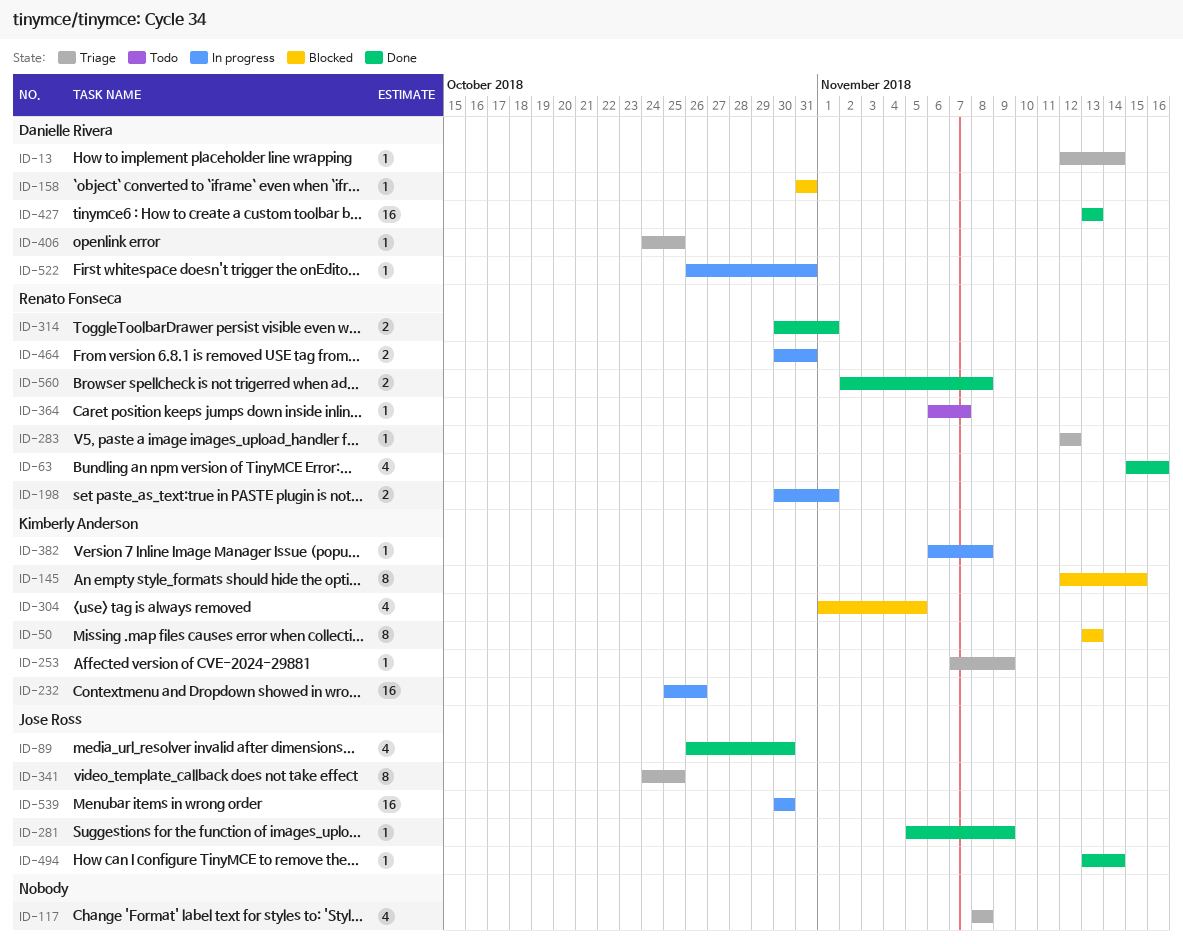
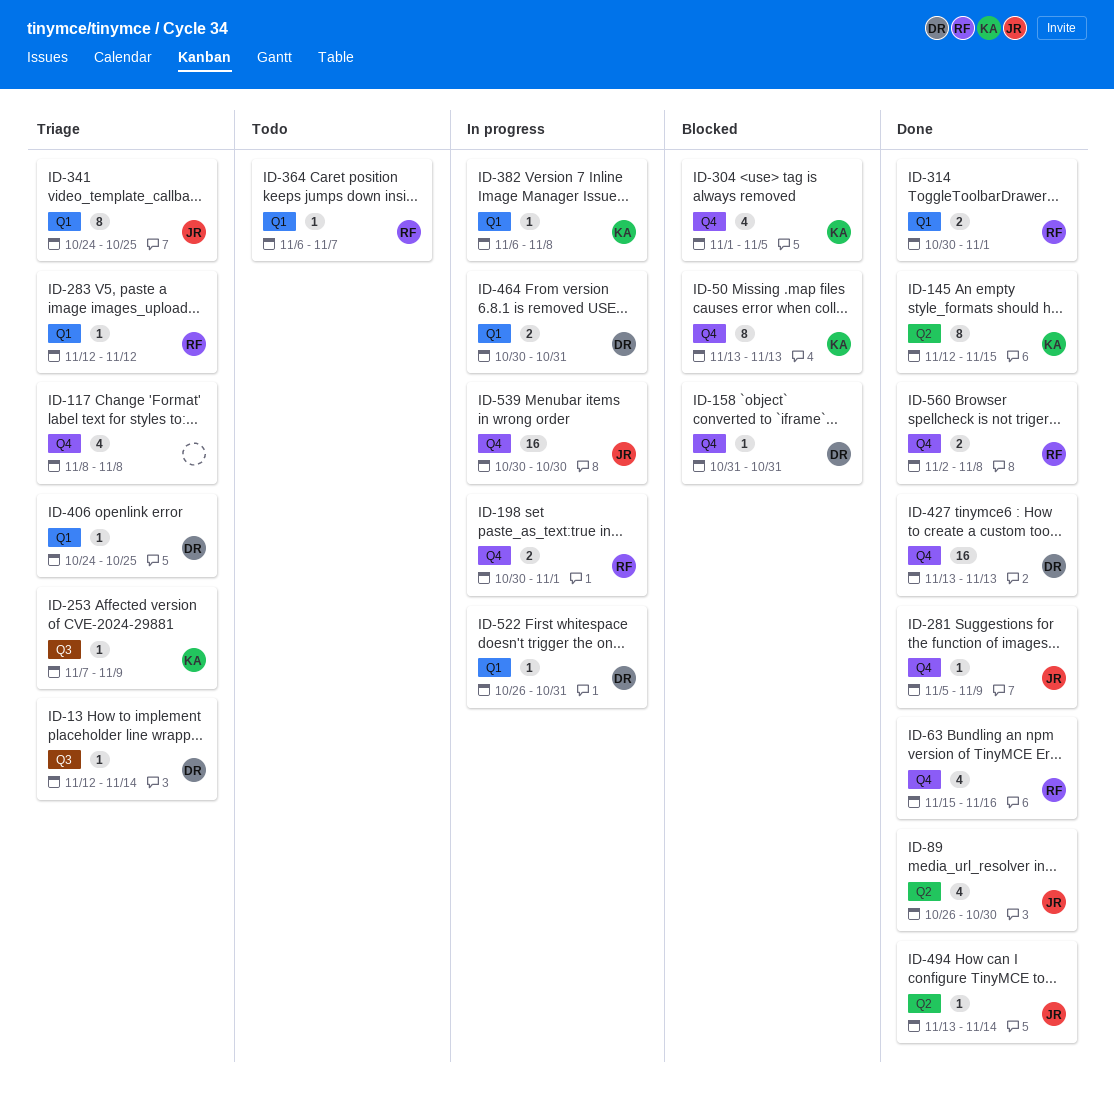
ID-145, status: Blocked -> Done
ID-232: present -> none
ID-464, owner: Renato Fonseca -> Danielle Rivera

